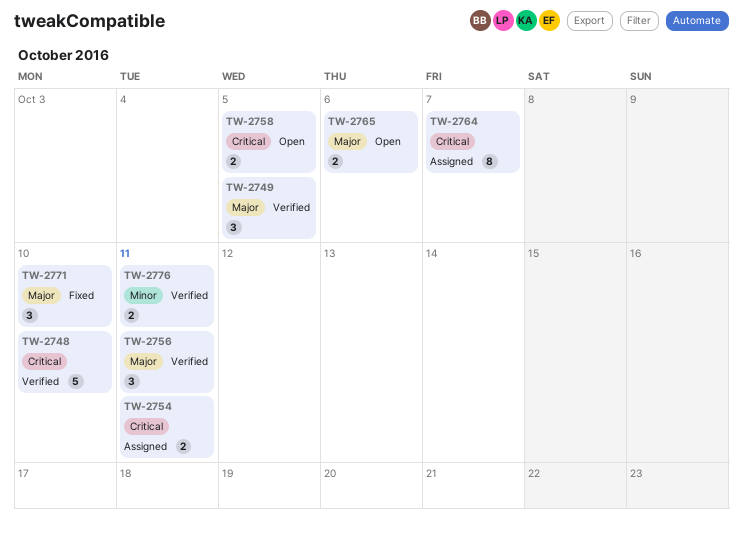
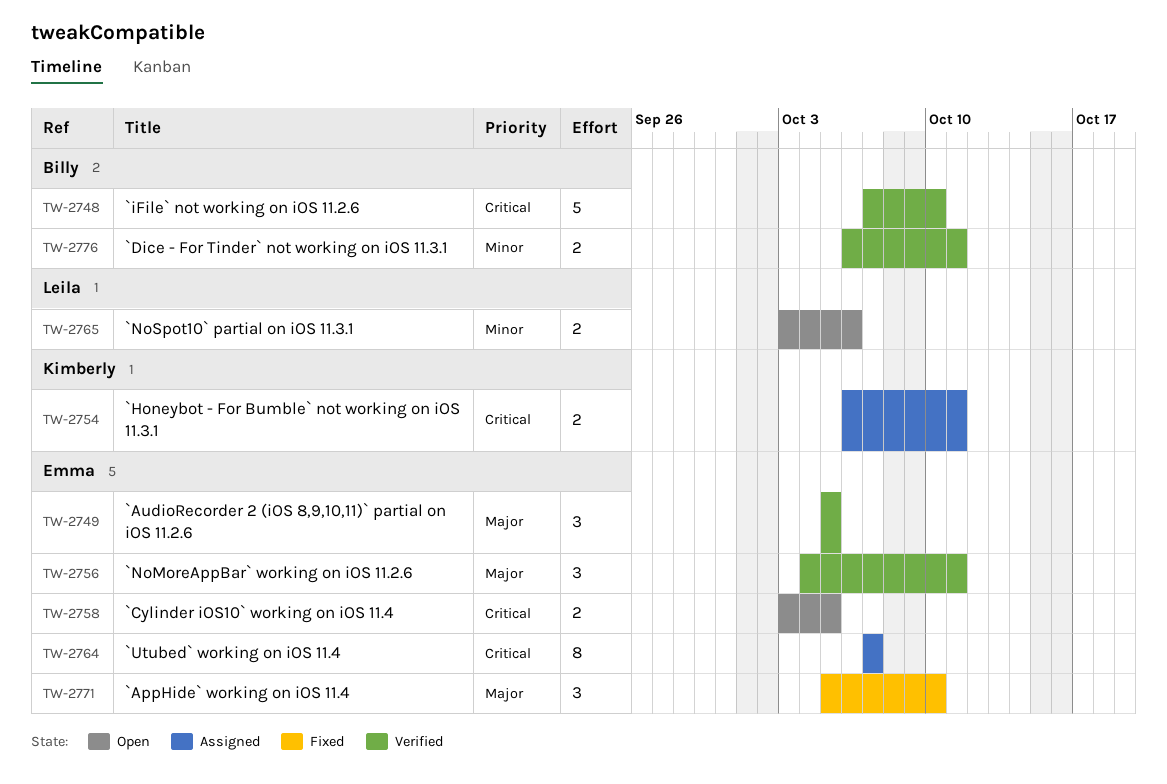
TW-2765, priority: Major -> Minor

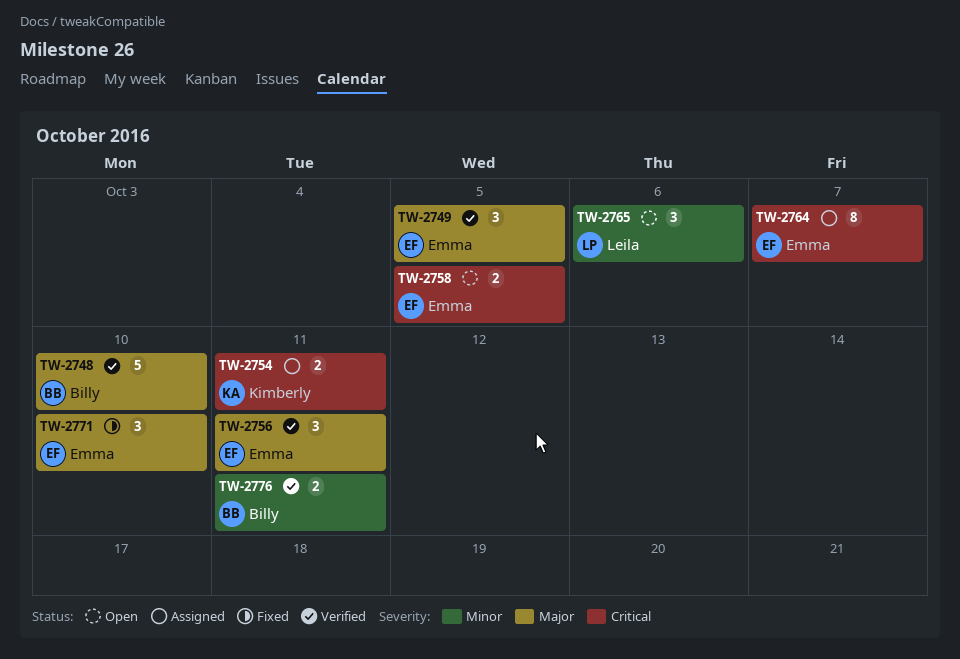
TW-2748, priority: Critical -> Major
TW-2765, estimate: 2 -> 3

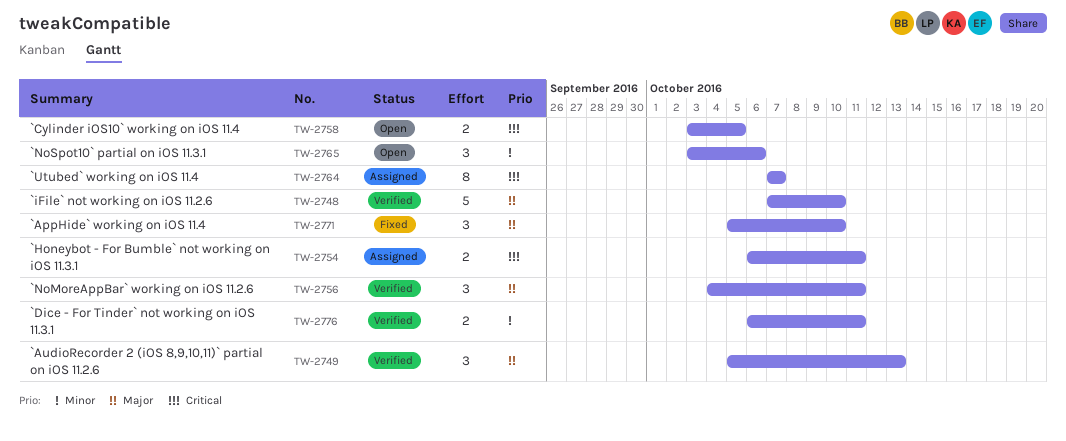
TW-2749, due: Oct 5 -> Oct 13

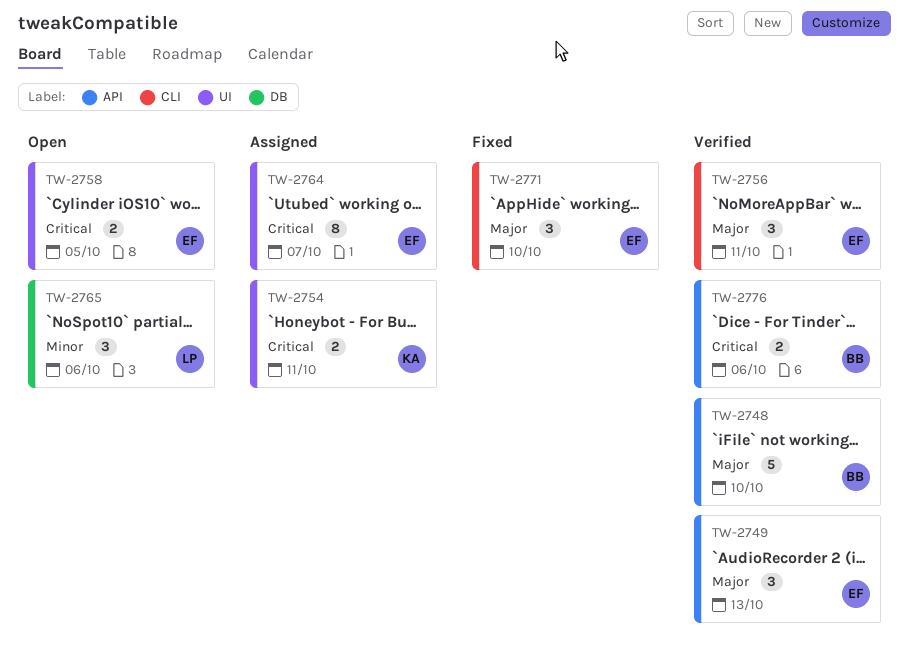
TW-2776, priority: Minor -> Critical
TW-2776, due: Oct 11 -> Oct 6

